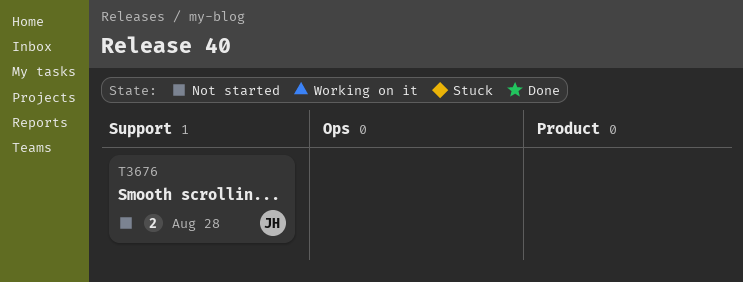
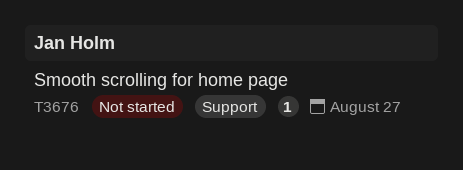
T3676, estimate: 2 -> 1
T3676, due: Aug 28 -> Aug 27

